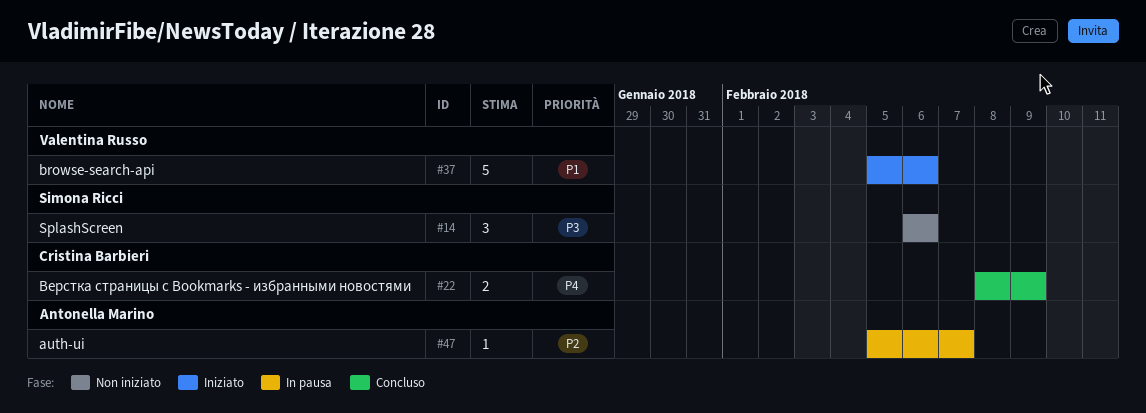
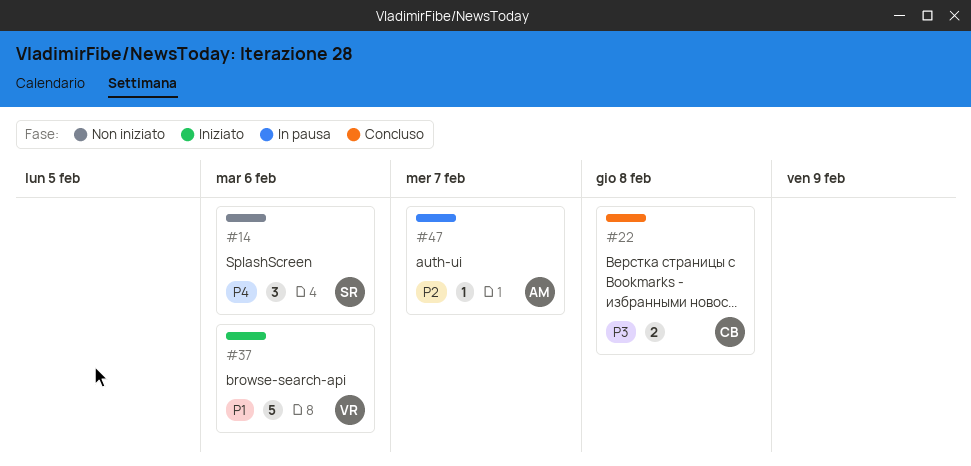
#14, priority: P3 -> P4
#22, priority: P4 -> P3
#22, due: Feb 9 -> Feb 8

